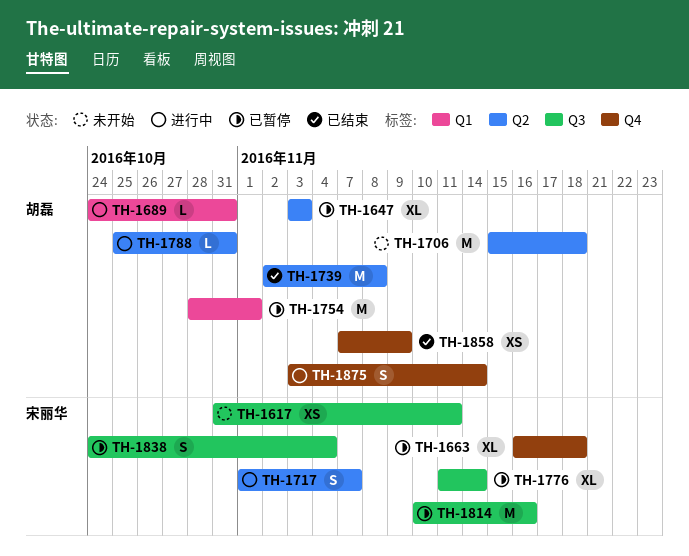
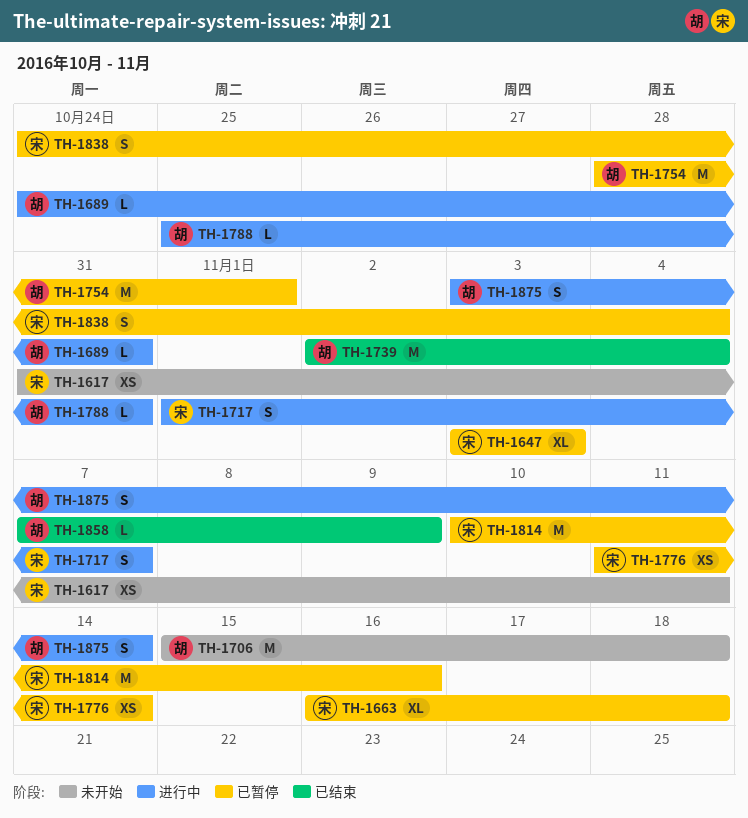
TH-1647, owner: 胡磊 -> 宋丽华
TH-1739, due: Nov 8 -> Nov 4
TH-1776, estimate: XL -> XS
TH-1858, estimate: XS -> L

